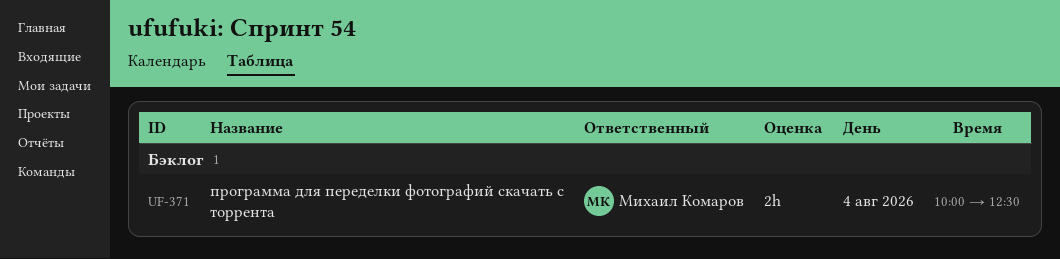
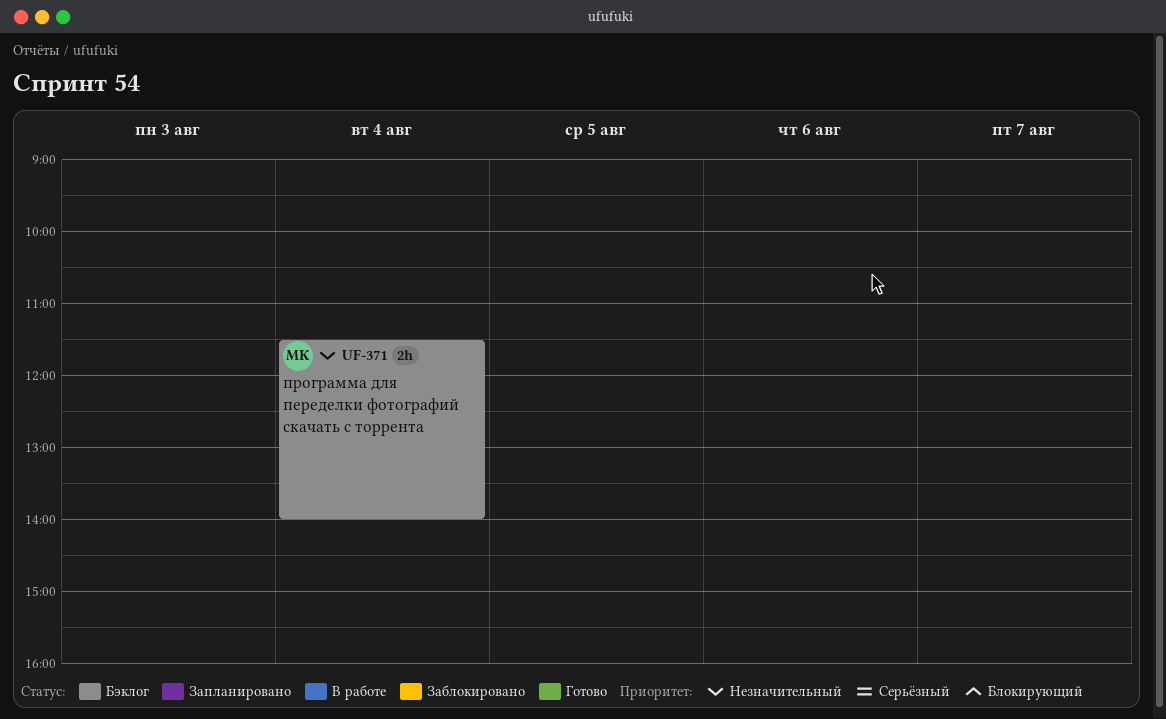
UF-371, begins: 10:00 -> 11:30
UF-371, ends: 12:30 -> 14:00

